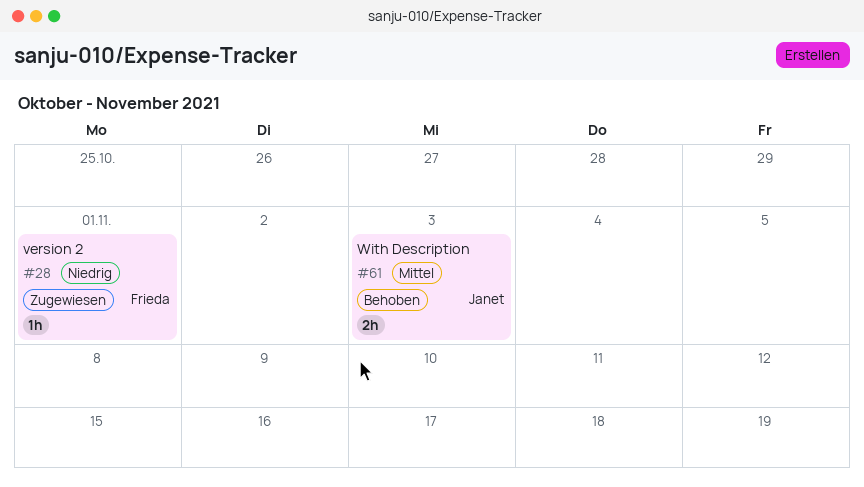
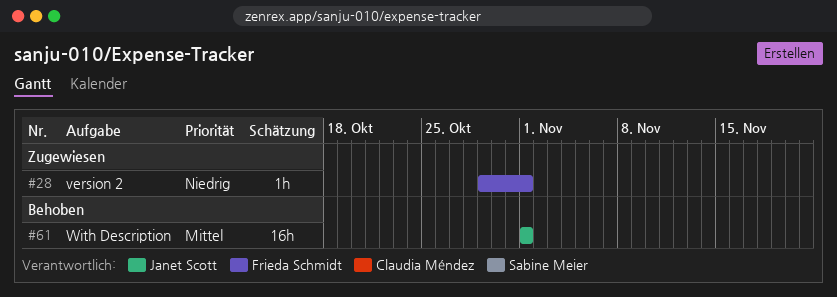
#61, estimate: 2h -> 16h
#61, due: Nov 3 -> Nov 1

